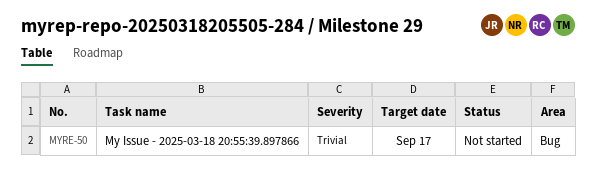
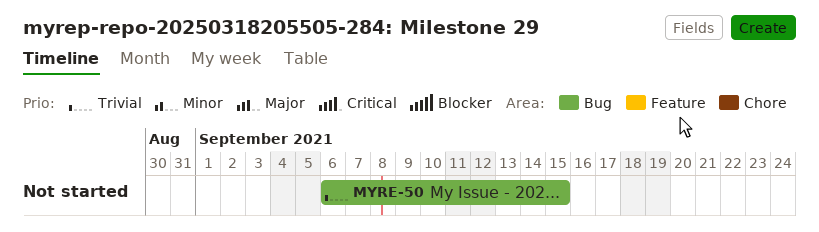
MYRE-50, due: Sep 17 -> Sep 15

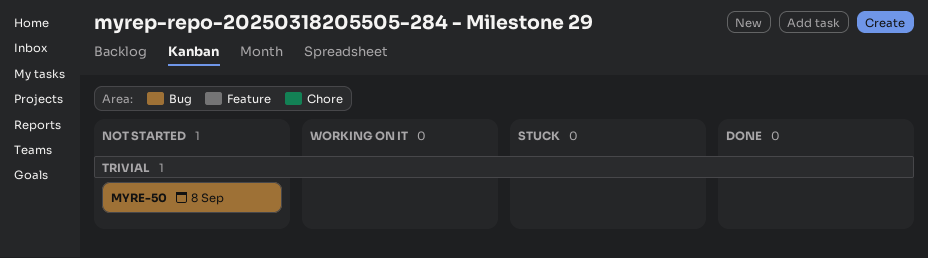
MYRE-50, due: Sep 15 -> Sep 8

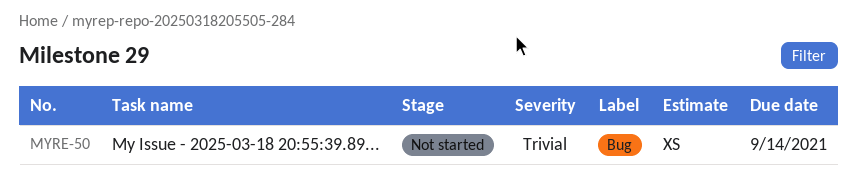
MYRE-50, due: Sep 8 -> Sep 14

